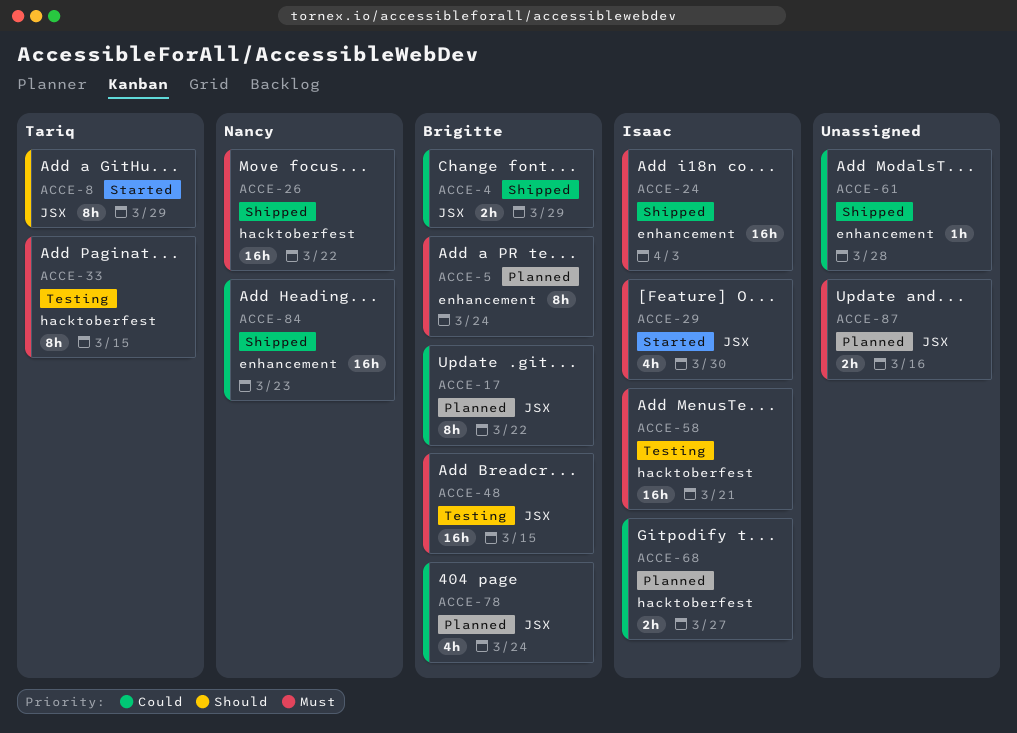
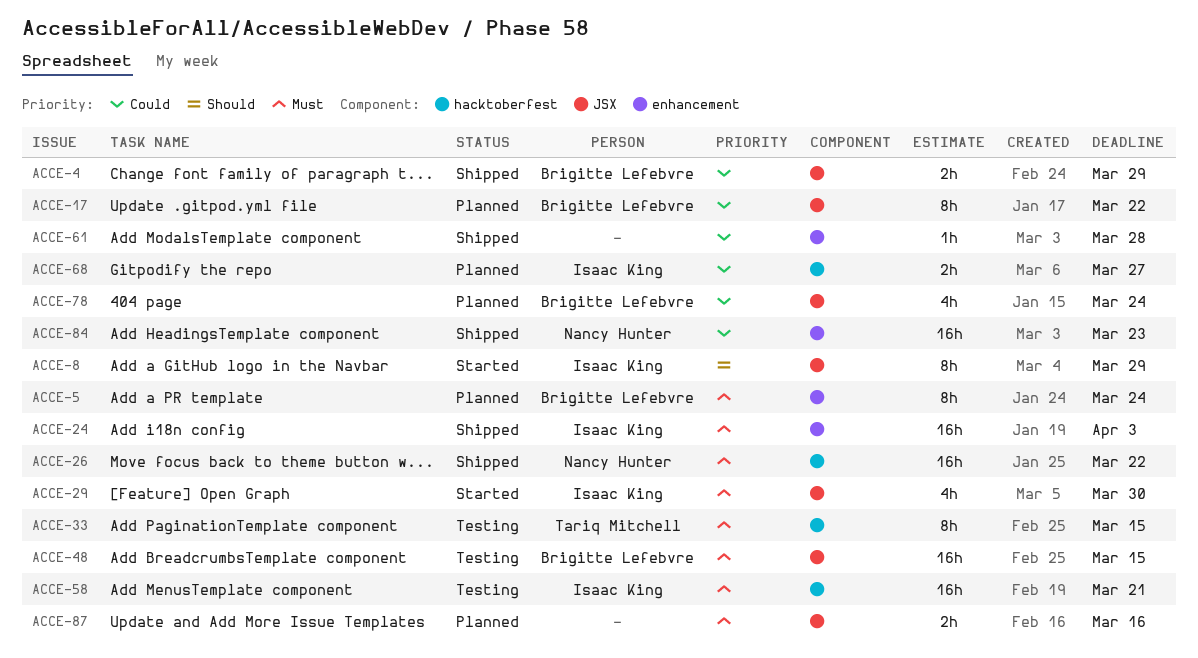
ACCE-8, owner: Tariq Mitchell -> Isaac King

